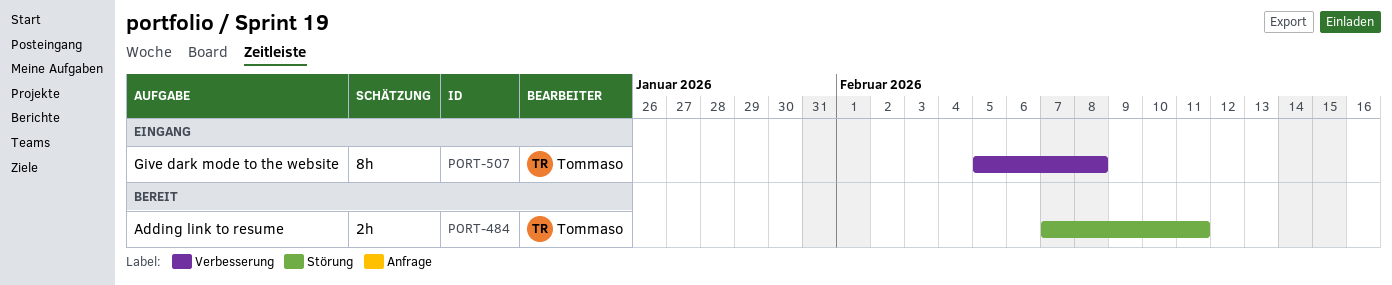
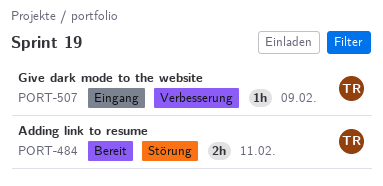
PORT-507, estimate: 8h -> 1h
PORT-507, due: Feb 8 -> Feb 9

